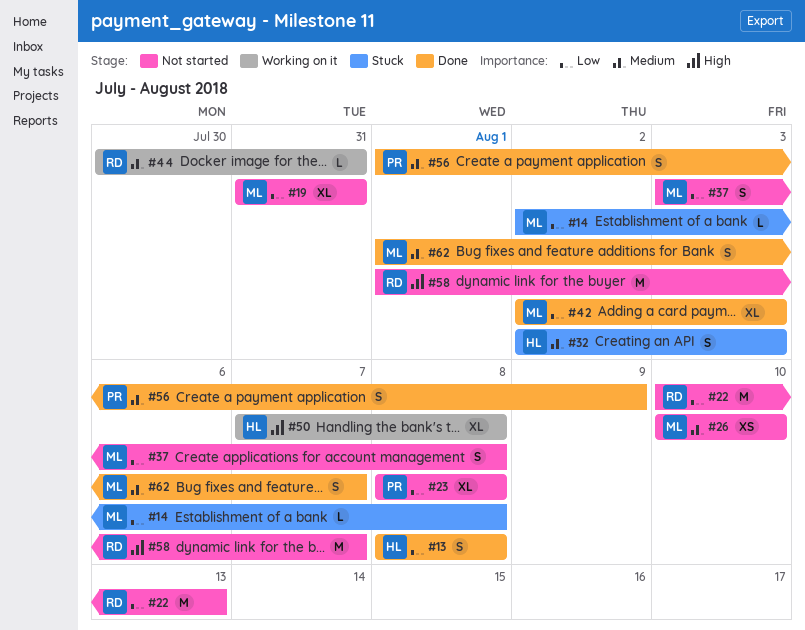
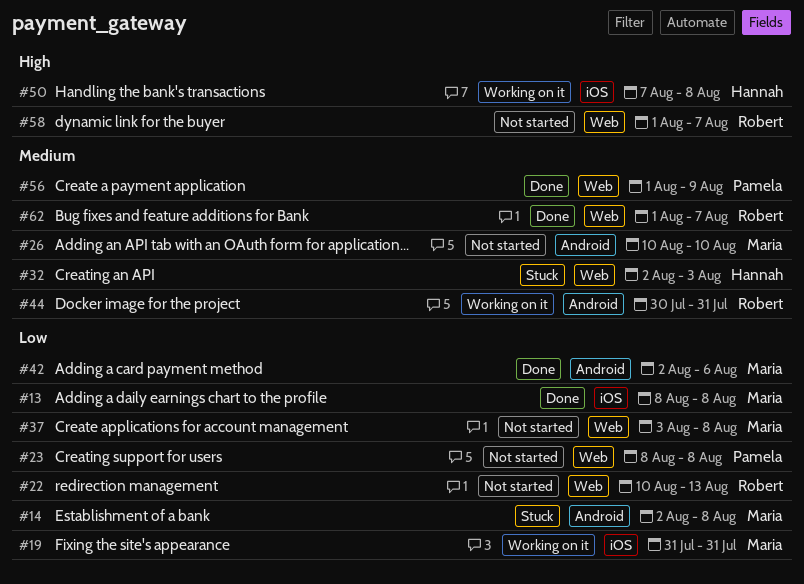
#13, owner: Hannah -> Maria
#19, status: Not started -> Working on it
#42, due: Aug 3 -> Aug 6
#62, owner: Maria -> Robert

